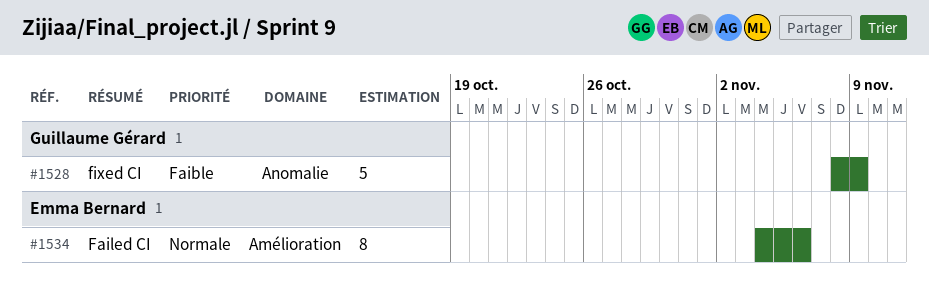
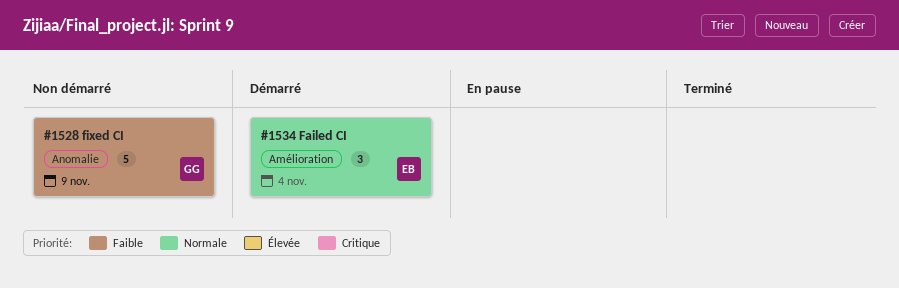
#1534, estimate: 8 -> 3
#1534, due: Nov 6 -> Nov 4

